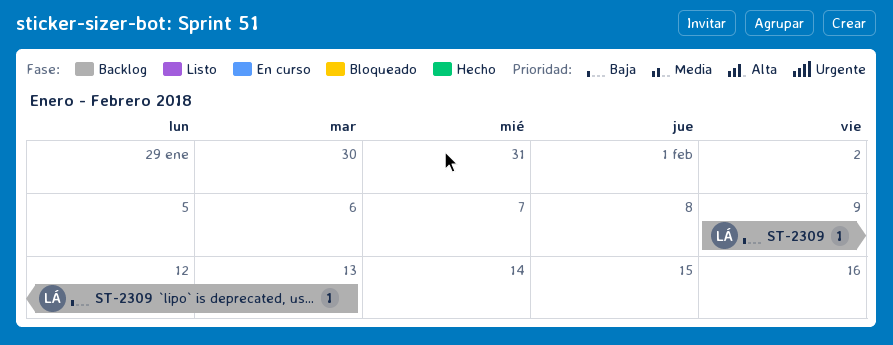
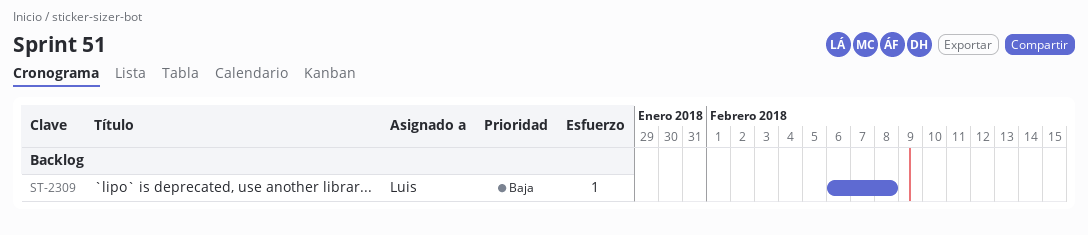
ST-2309, start: Feb 9 -> Feb 6
ST-2309, due: Feb 13 -> Feb 8

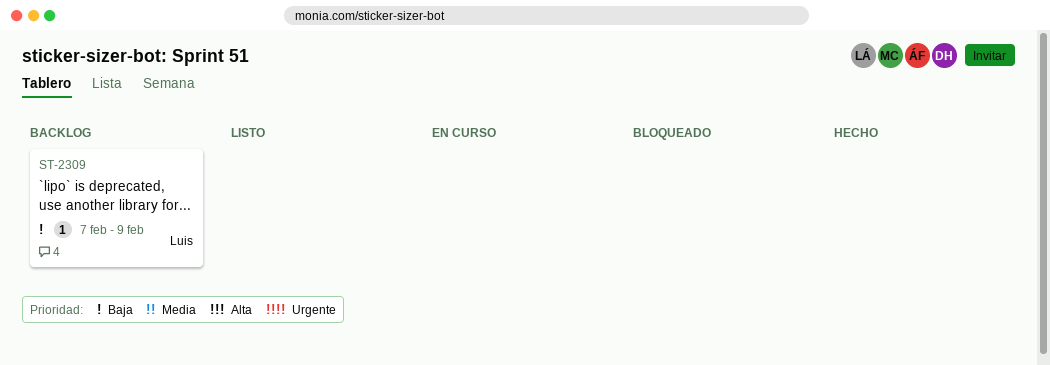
ST-2309, start: Feb 6 -> Feb 7
ST-2309, due: Feb 8 -> Feb 9

